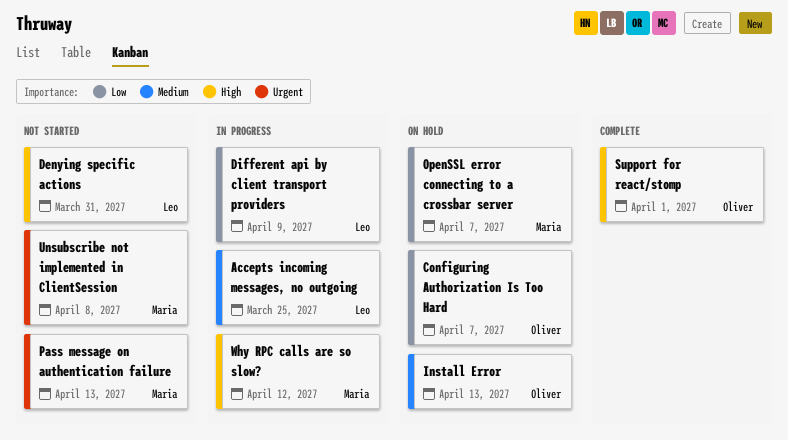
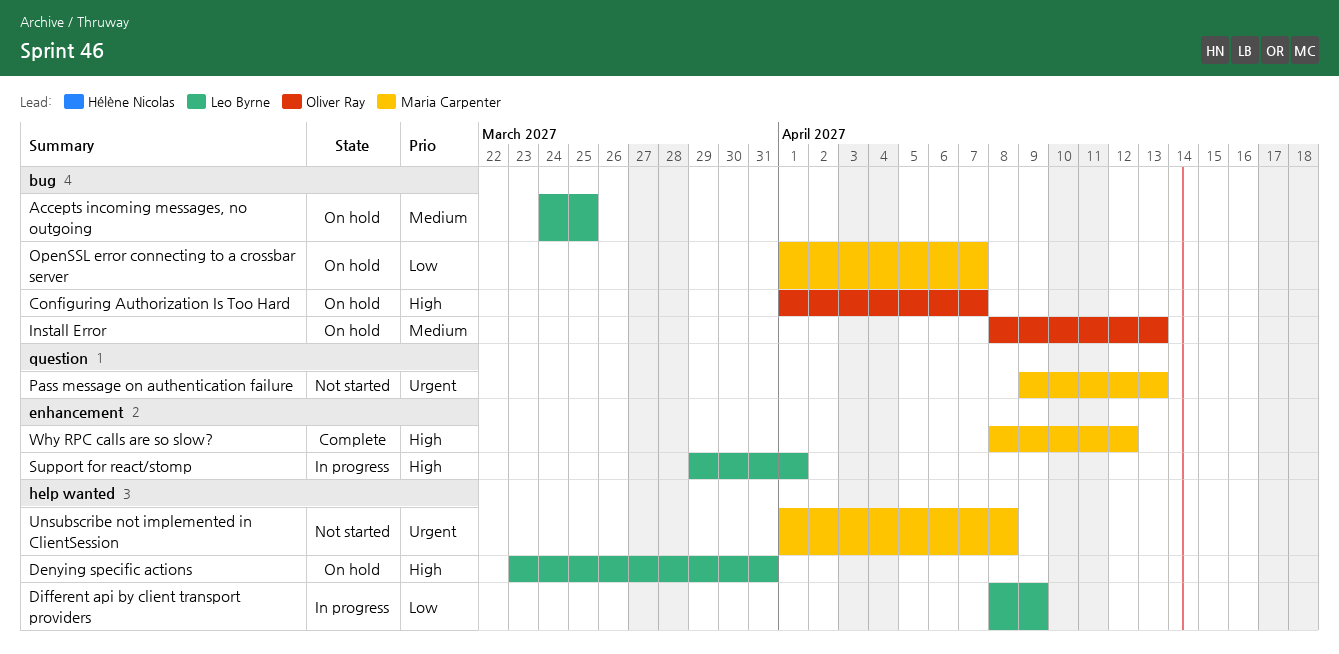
Accepts incoming messages, no outgoing, status: In progress -> On hold
Configuring Authorization Is Too Hard, priority: Low -> High
Denying specific actions, status: Not started -> On hold
Support for react/stomp, status: Complete -> In progress
Support for react/stomp, owner: Oliver Ray -> Leo Byrne
Why RPC calls are so slow?, status: In progress -> Complete

